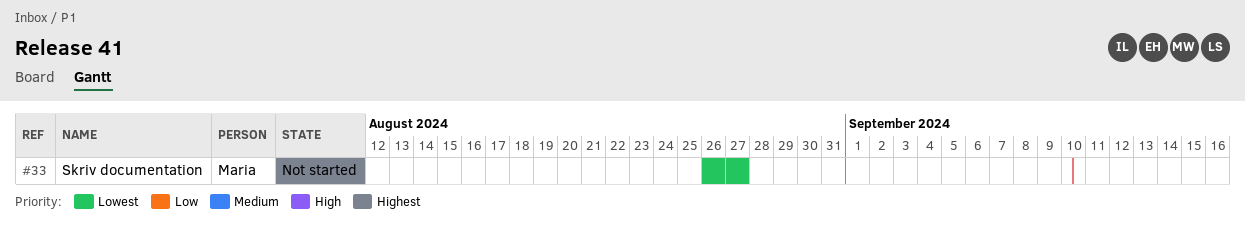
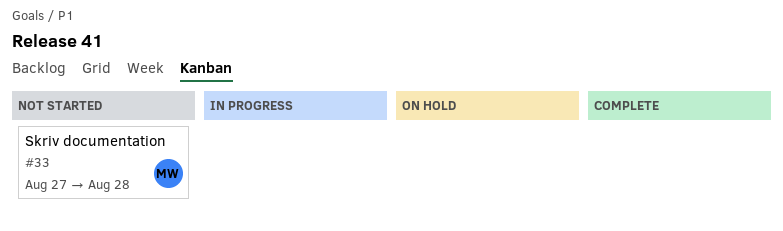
#33, start: Aug 26 -> Aug 27
#33, due: Aug 27 -> Aug 28

